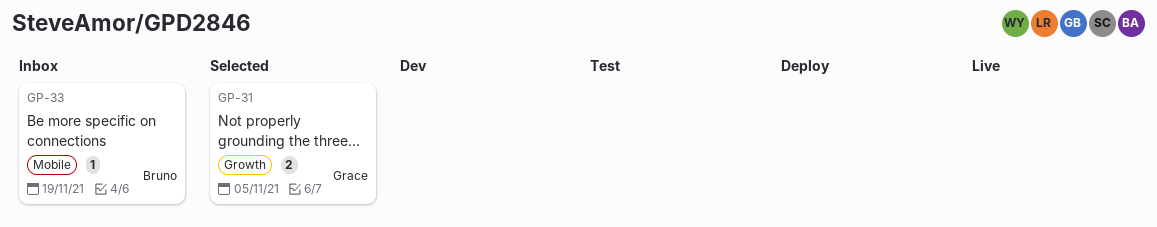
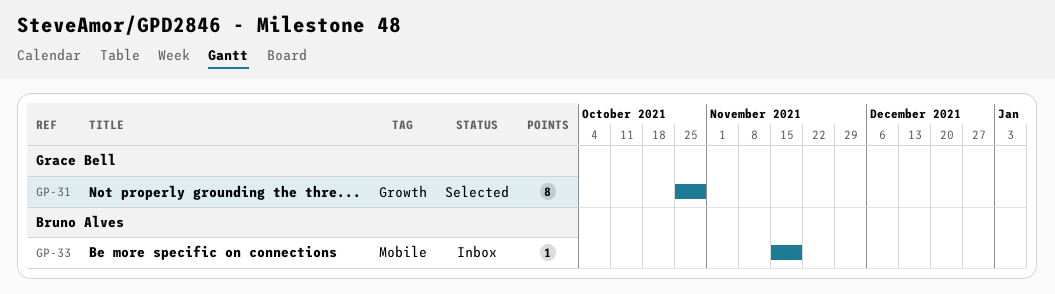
GP-31, estimate: 2 -> 8
GP-31, due: Nov 5 -> Oct 29

